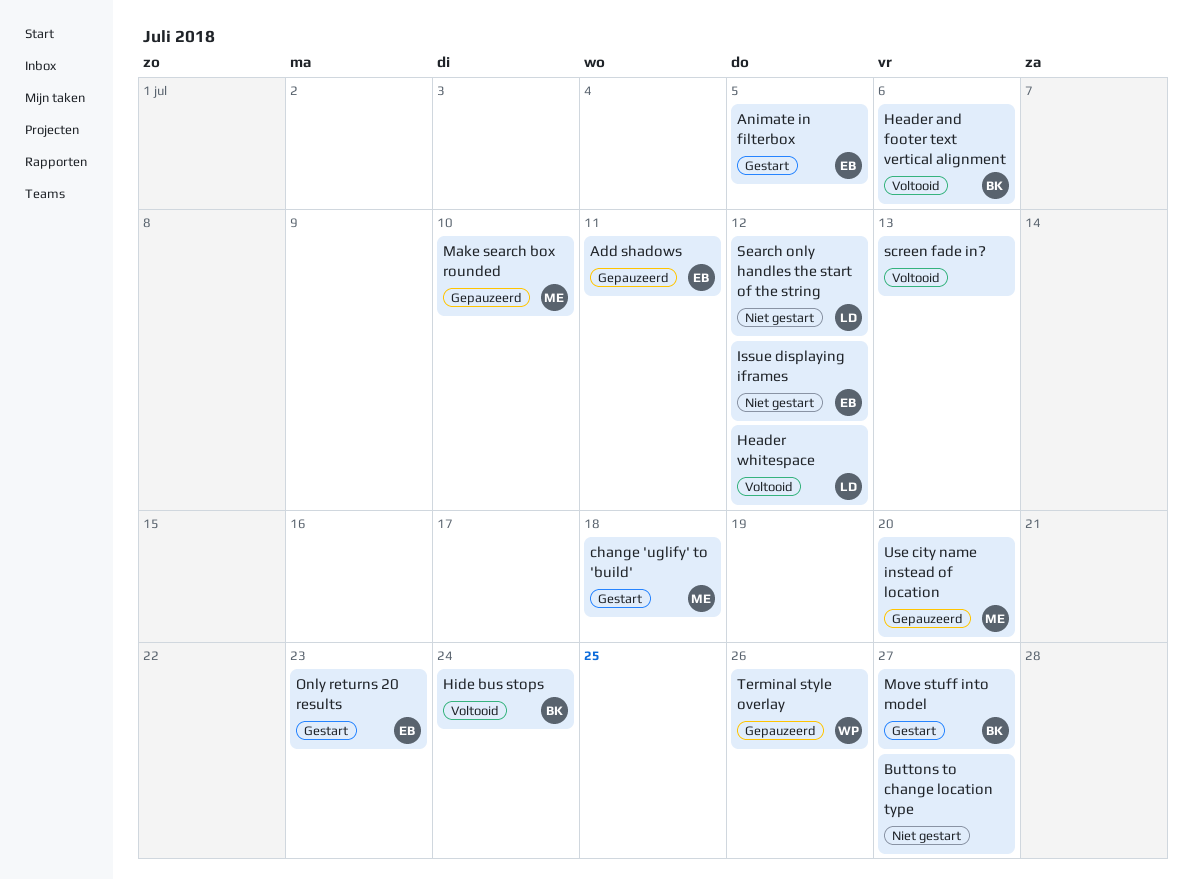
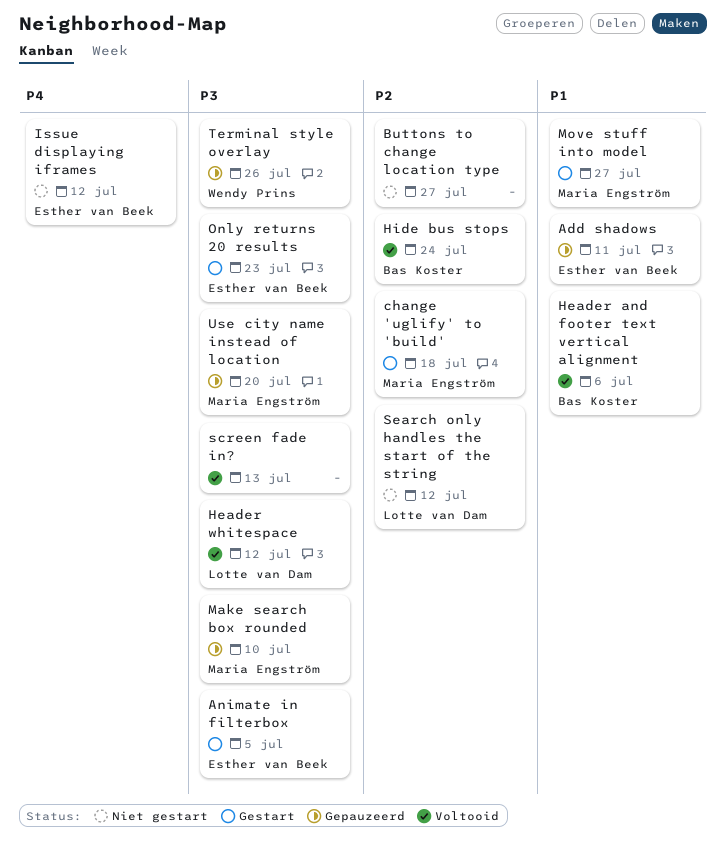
Move stuff into model, owner: Bas Koster -> Maria Engström

